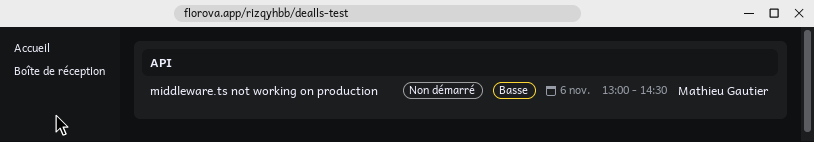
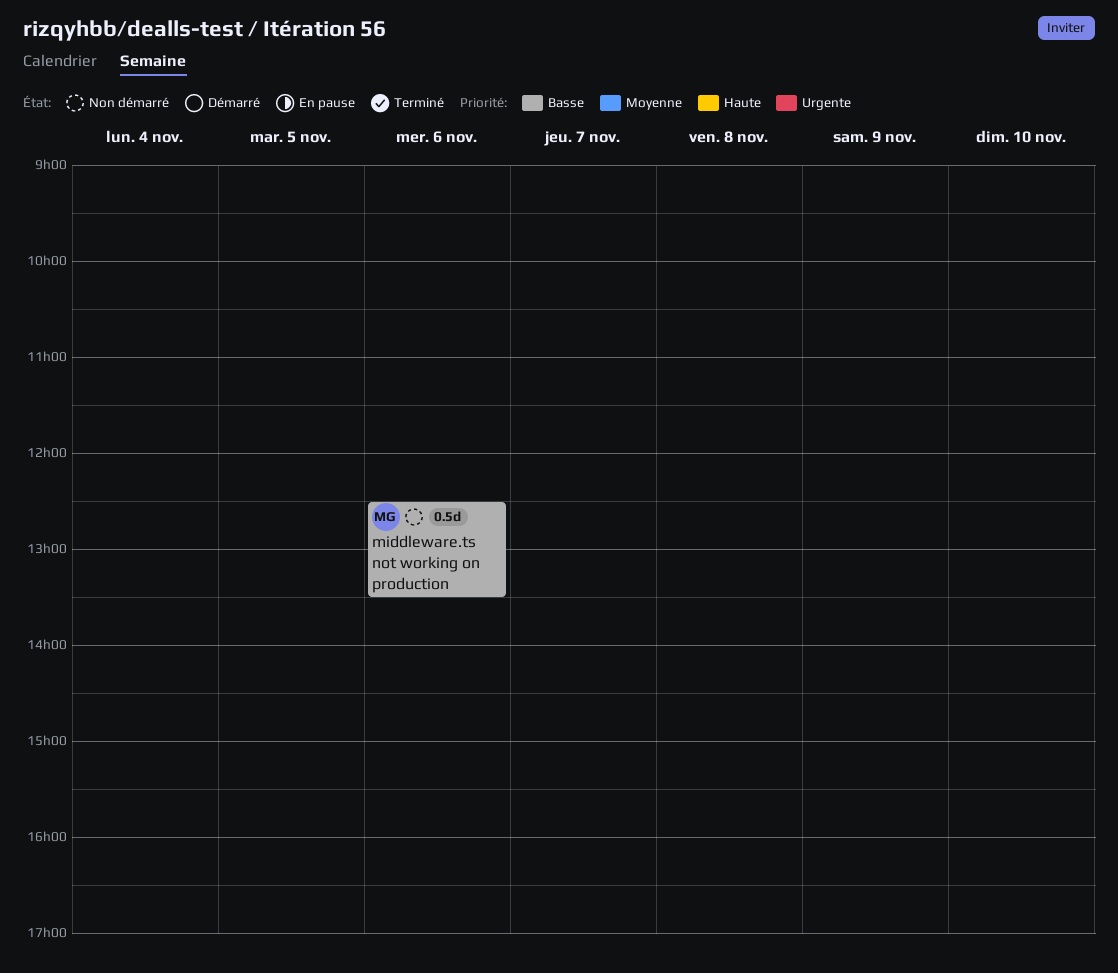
middleware.ts not working on production, begins: 13:00 -> 12:30
middleware.ts not working on production, ends: 14:30 -> 13:30

